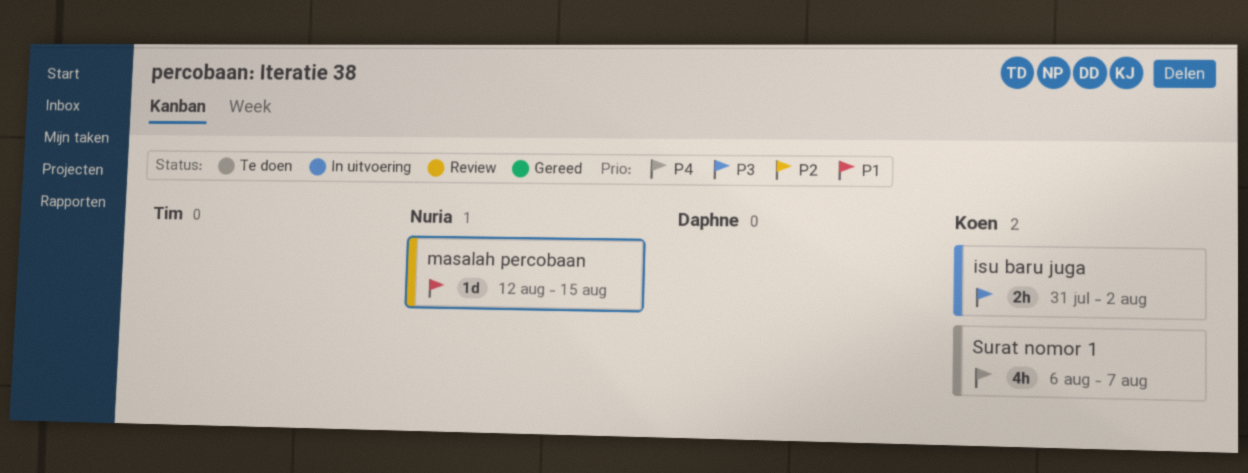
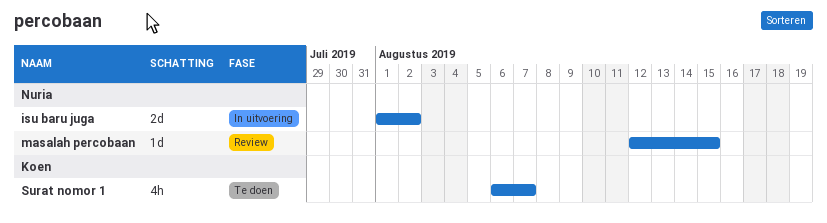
isu baru juga, owner: Koen -> Nuria
isu baru juga, estimate: 2h -> 2d
isu baru juga, start: Jul 31 -> Aug 1

